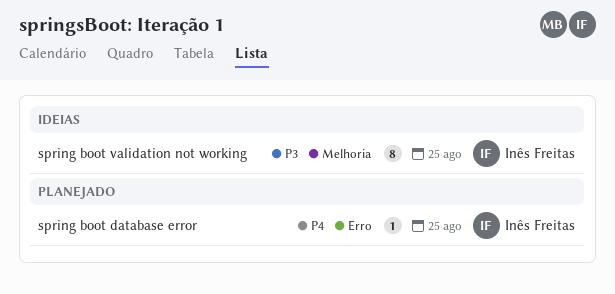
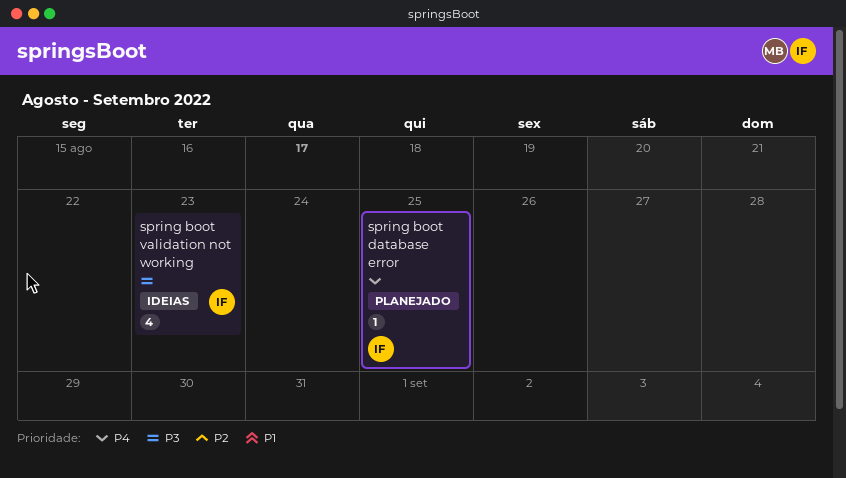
spring boot validation not working, estimate: 8 -> 4
spring boot validation not working, due: Aug 25 -> Aug 23

